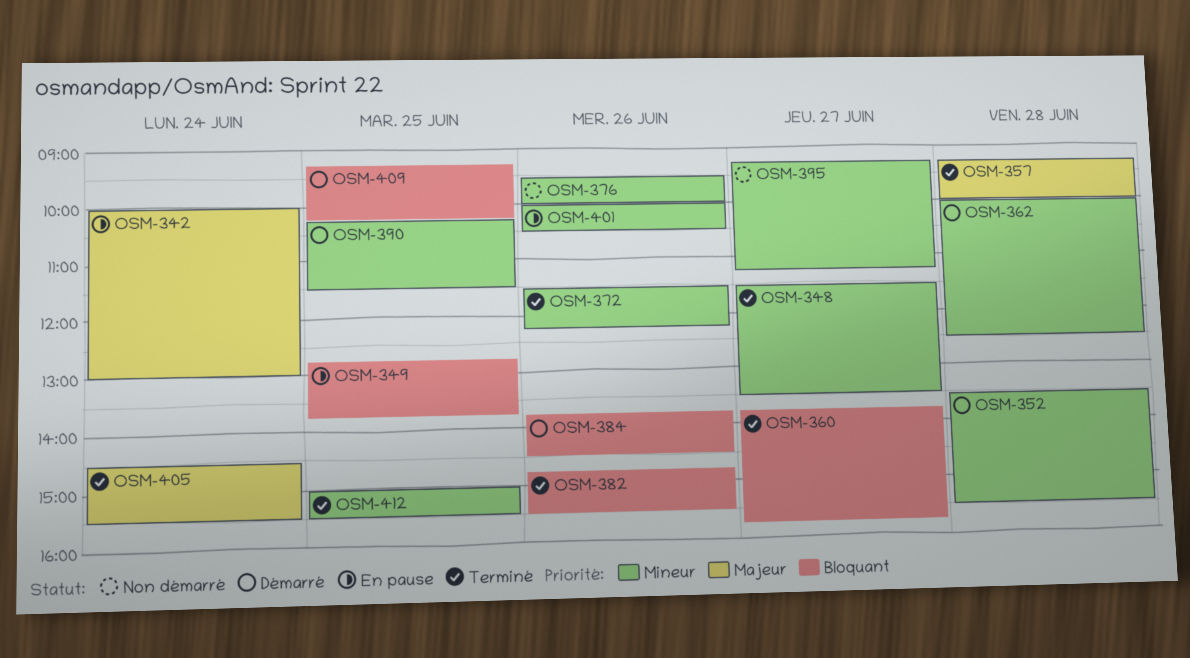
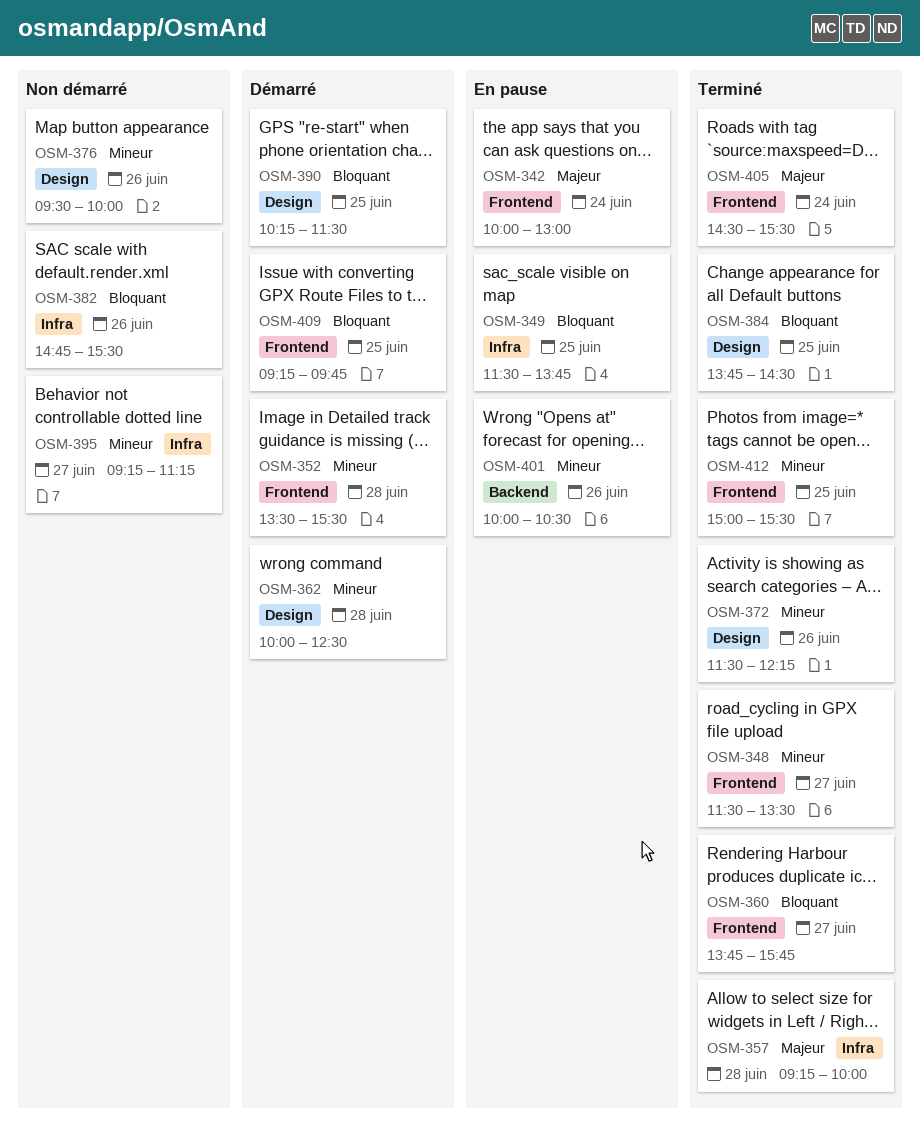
OSM-349, begins: 12:45 -> 11:30
OSM-382, status: Terminé -> Non démarré
OSM-384, status: Démarré -> Terminé
OSM-384, day: Jun 26 -> Jun 25
OSM-390, priority: Mineur -> Bloquant
OSM-409, ends: 10:15 -> 09:45

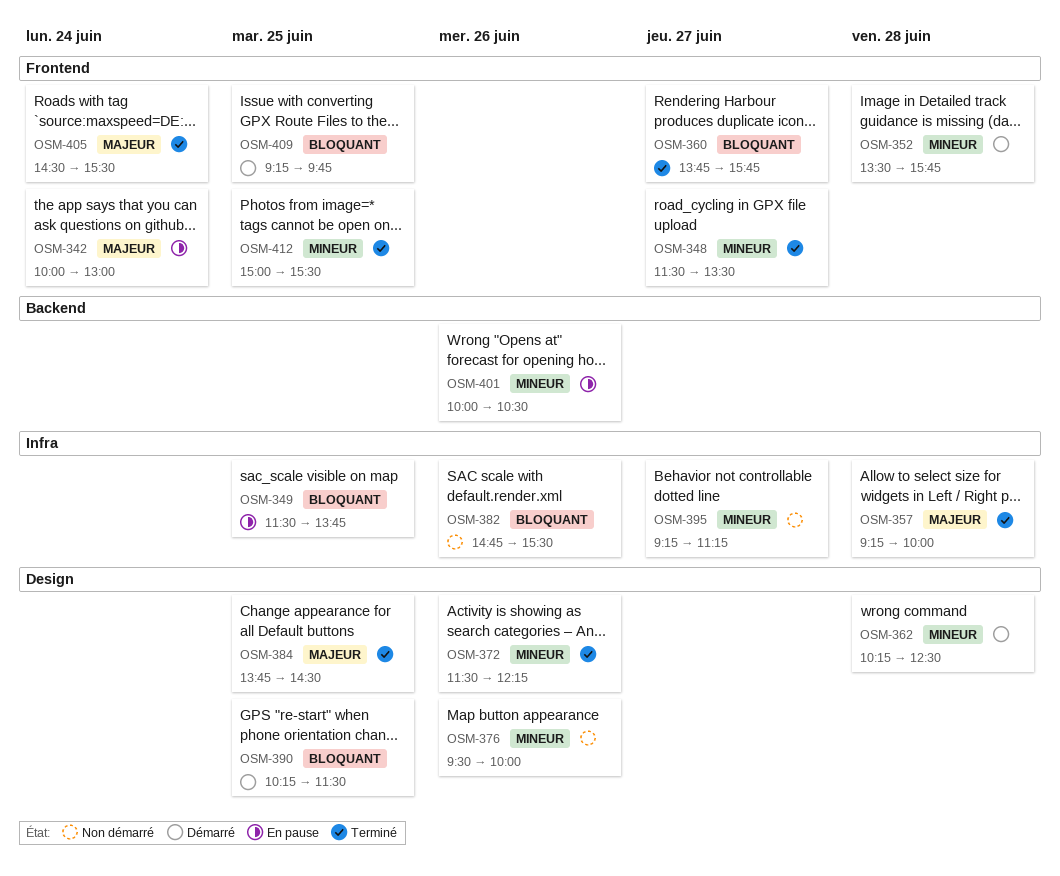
OSM-352, ends: 15:30 -> 15:45
OSM-362, begins: 10:00 -> 10:15
OSM-384, priority: Bloquant -> Majeur

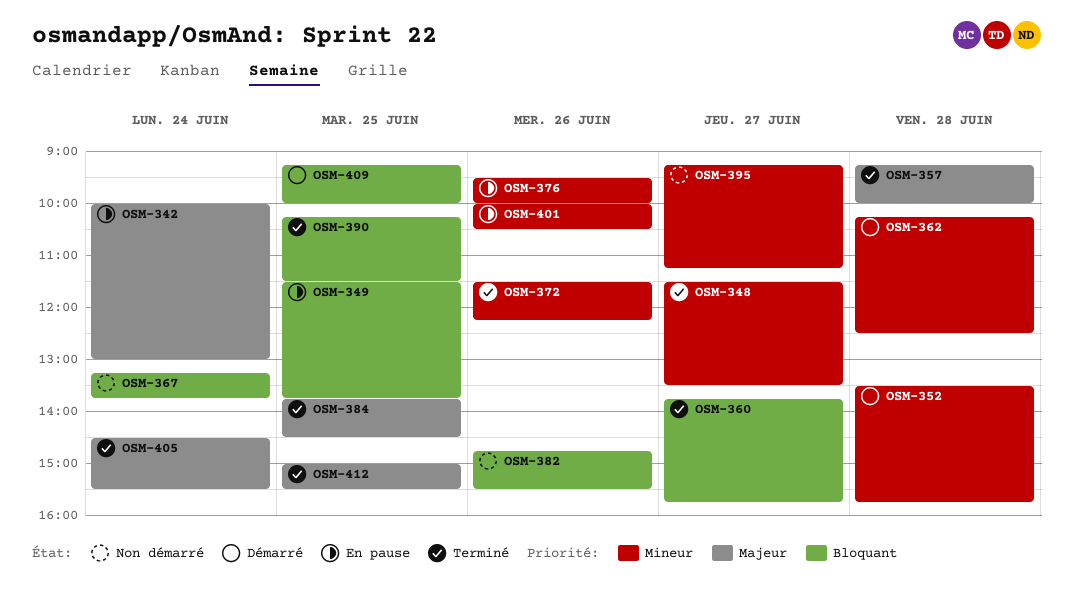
OSM-367: none -> present
OSM-376, status: Non démarré -> En pause
OSM-390, status: Démarré -> Terminé
OSM-409, ends: 09:45 -> 10:00
OSM-412, priority: Mineur -> Majeur

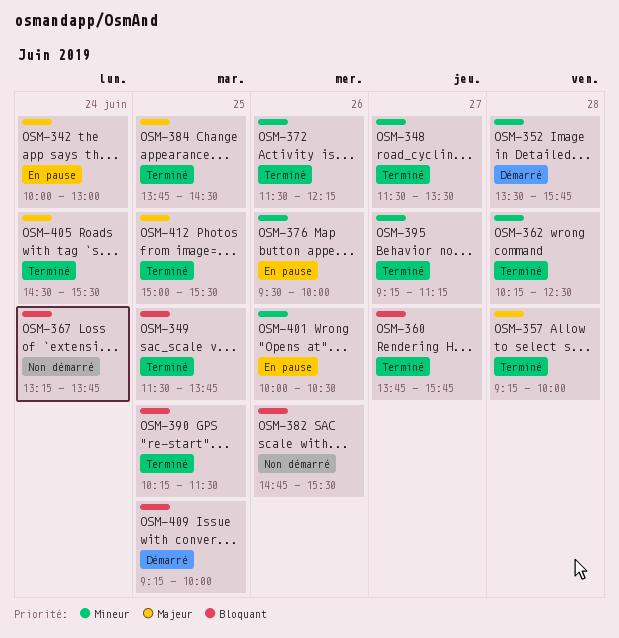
OSM-349, status: En pause -> Terminé
OSM-362, status: Démarré -> Terminé
OSM-395, status: Non démarré -> Terminé

